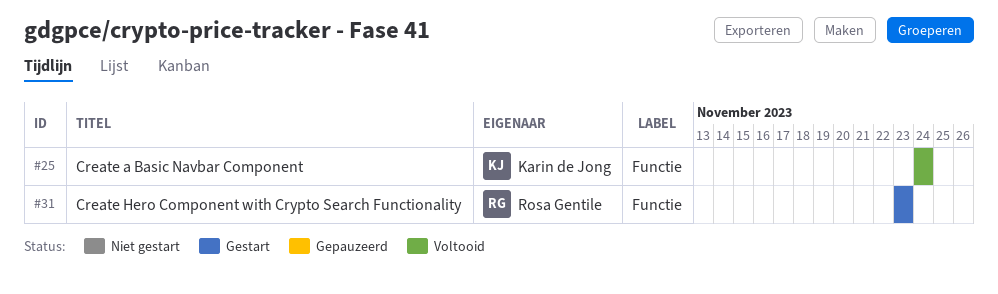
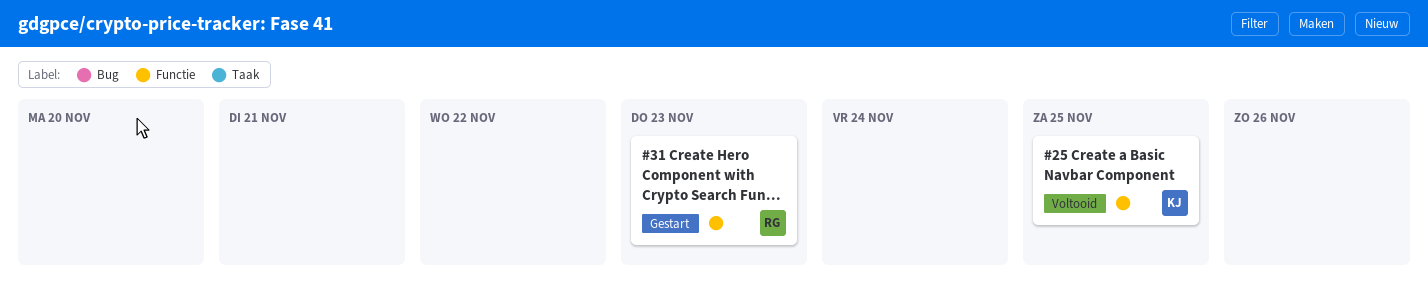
#25, due: Nov 24 -> Nov 25

